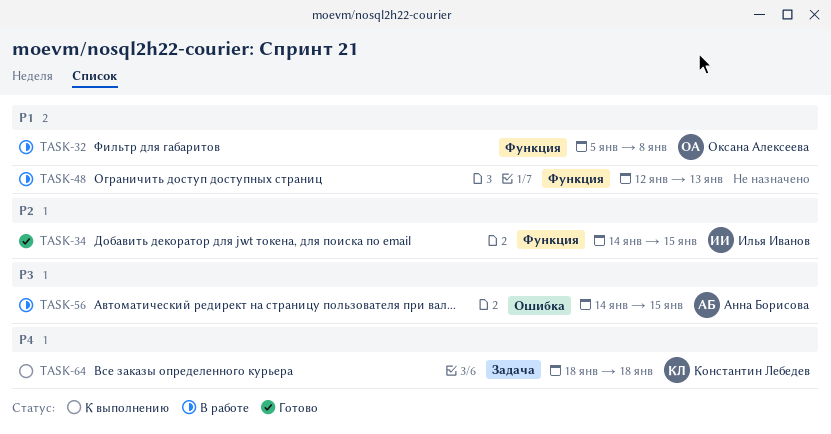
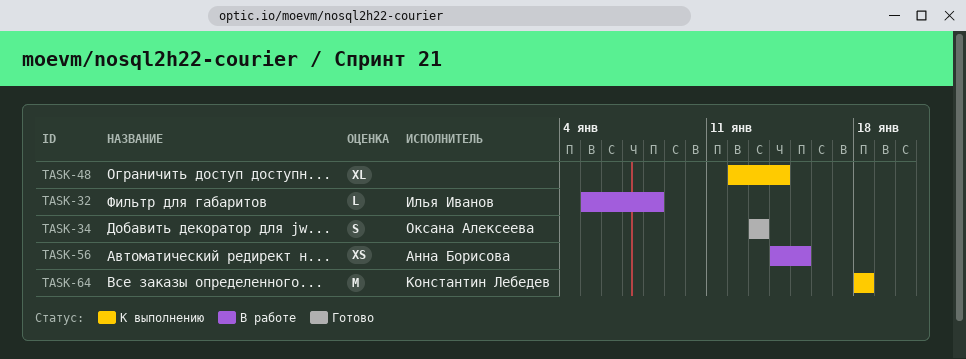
TASK-32, owner: Оксана Алексеева -> Илья Иванов
TASK-34, owner: Илья Иванов -> Оксана Алексеева
TASK-34, start: Jan 14 -> Jan 13
TASK-34, due: Jan 15 -> Jan 13
TASK-48, status: В работе -> К выполнению
TASK-48, due: Jan 13 -> Jan 14

